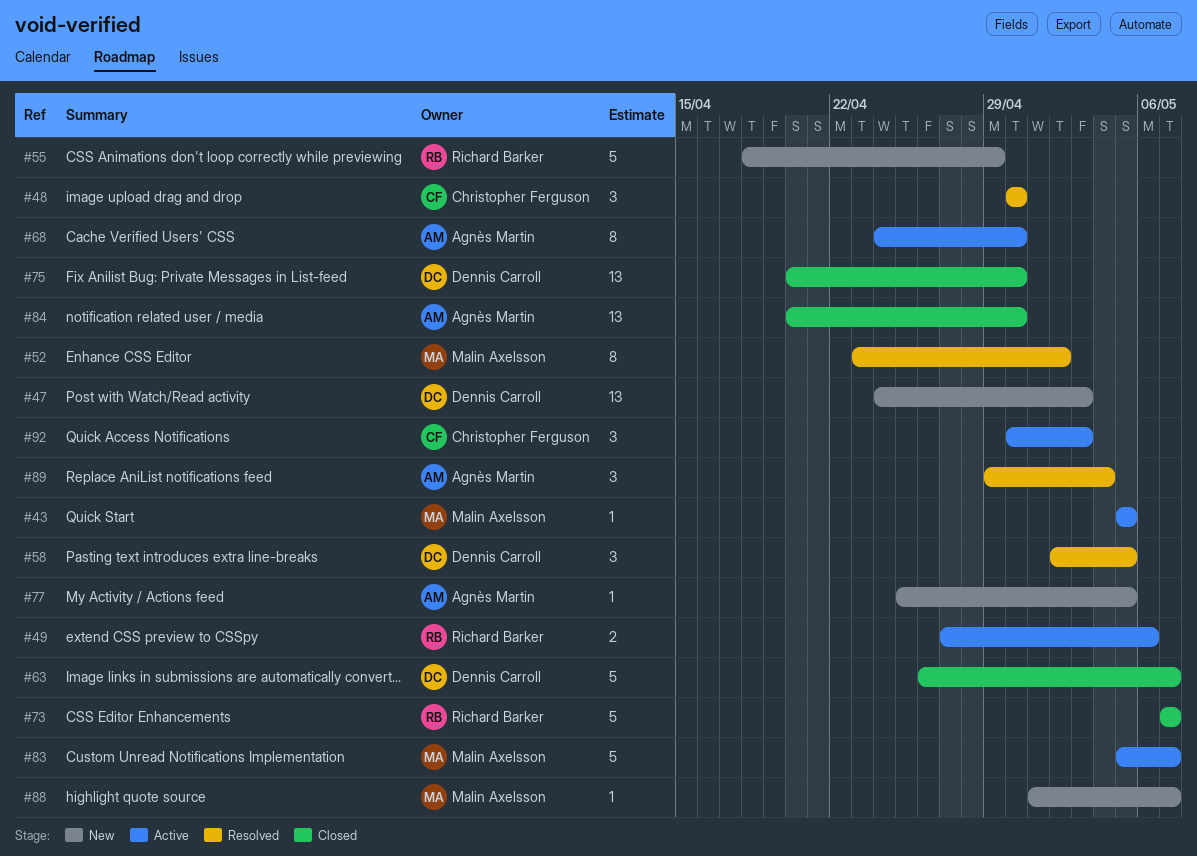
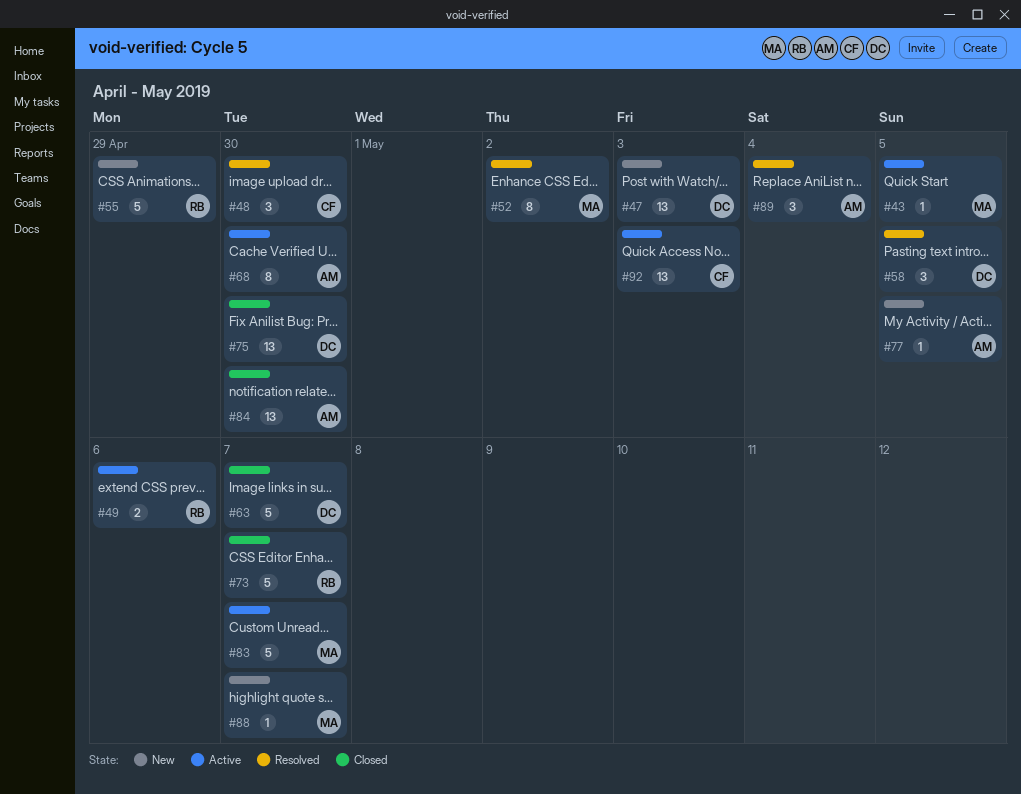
#92, estimate: 3 -> 13

